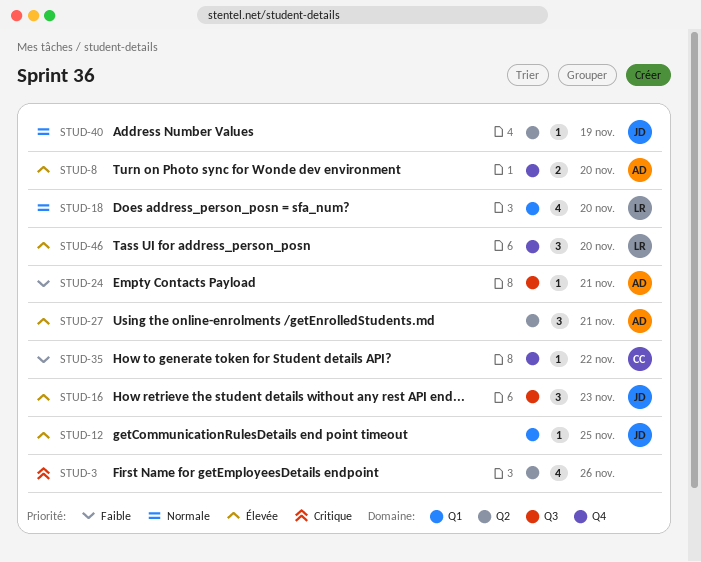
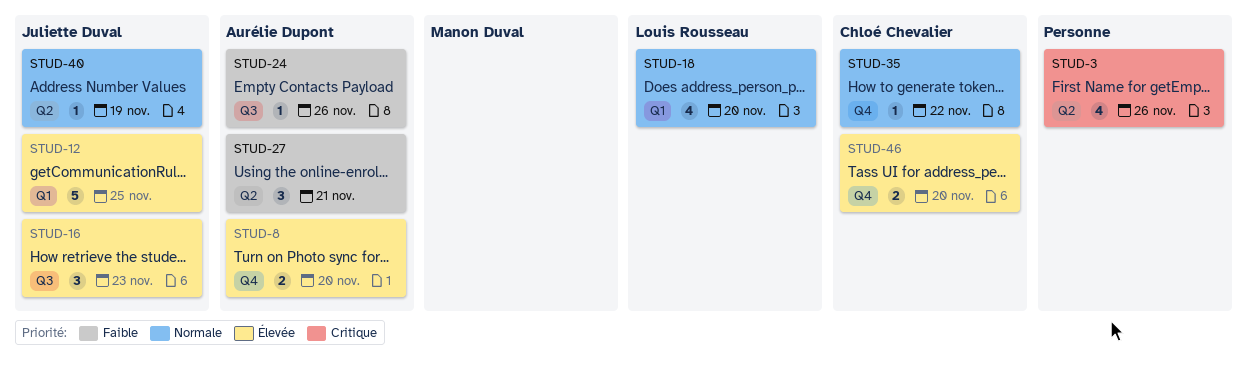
STUD-12, estimate: 1 -> 5
STUD-24, due: Nov 21 -> Nov 26
STUD-27, priority: Élevée -> Faible
STUD-35, priority: Faible -> Normale
STUD-46, owner: Louis Rousseau -> Chloé Chevalier
STUD-46, estimate: 3 -> 2

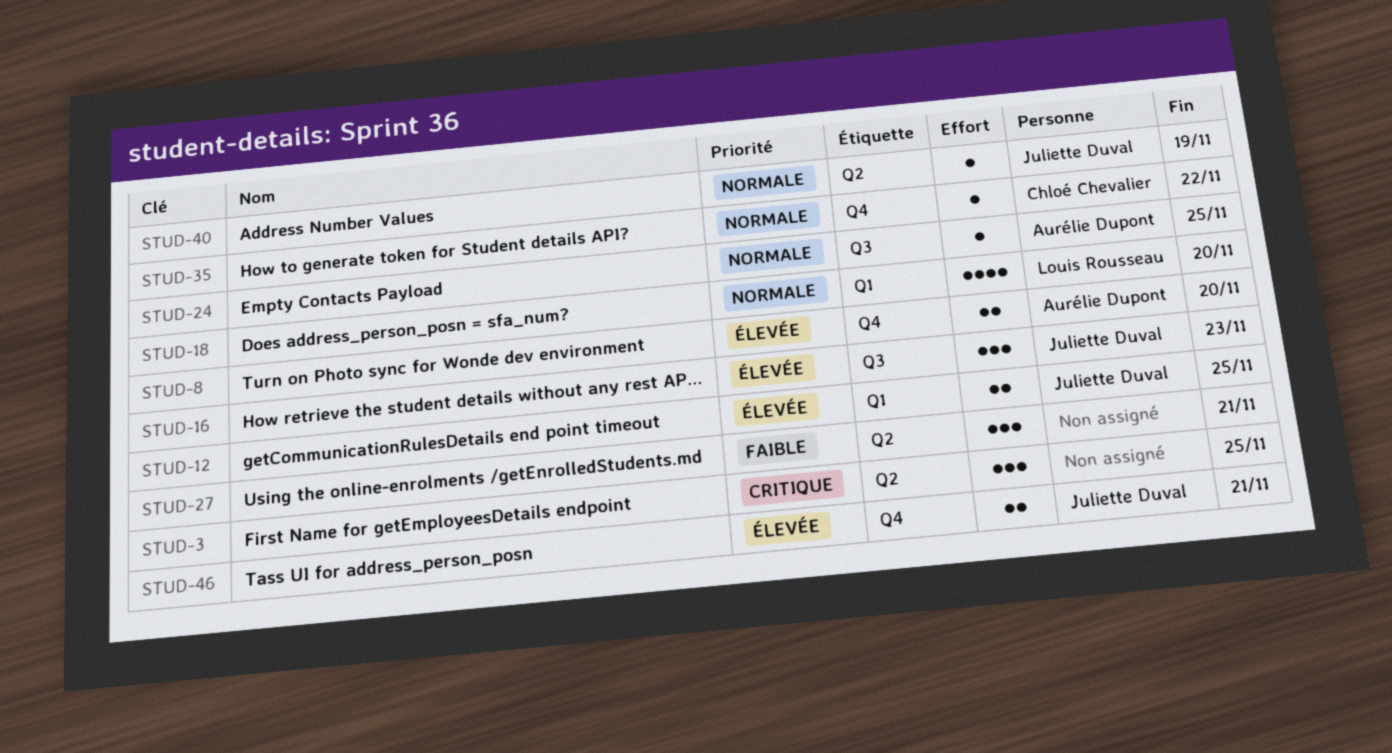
STUD-3, estimate: 4 -> 3
STUD-3, due: Nov 26 -> Nov 25
STUD-12, estimate: 5 -> 2
STUD-24, priority: Faible -> Normale
STUD-24, due: Nov 26 -> Nov 25
STUD-27, owner: Aurélie Dupont -> none
STUD-46, owner: Chloé Chevalier -> Juliette Duval
STUD-46, due: Nov 20 -> Nov 21

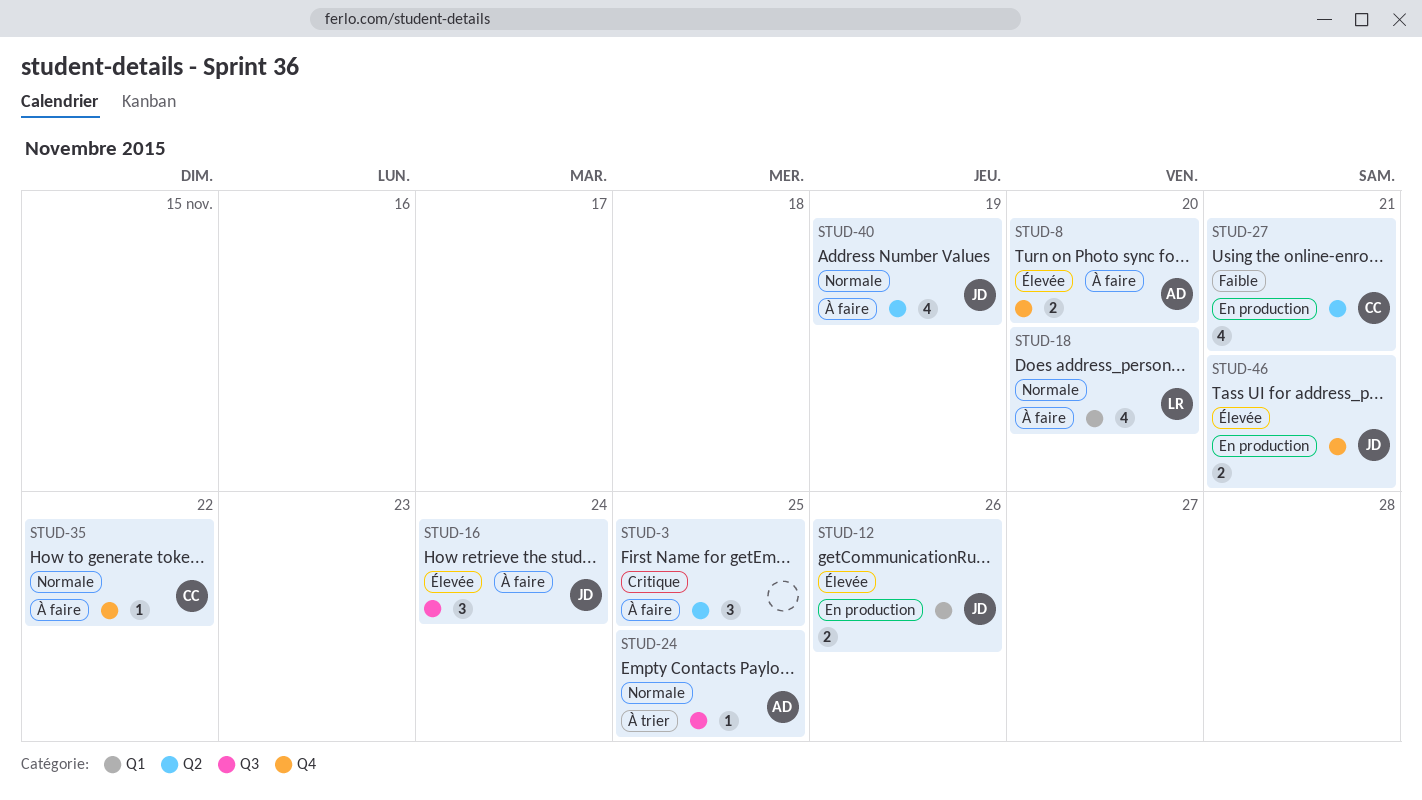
STUD-12, due: Nov 25 -> Nov 26
STUD-16, due: Nov 23 -> Nov 24
STUD-27, owner: none -> Chloé Chevalier
STUD-27, estimate: 3 -> 4
STUD-40, estimate: 1 -> 4

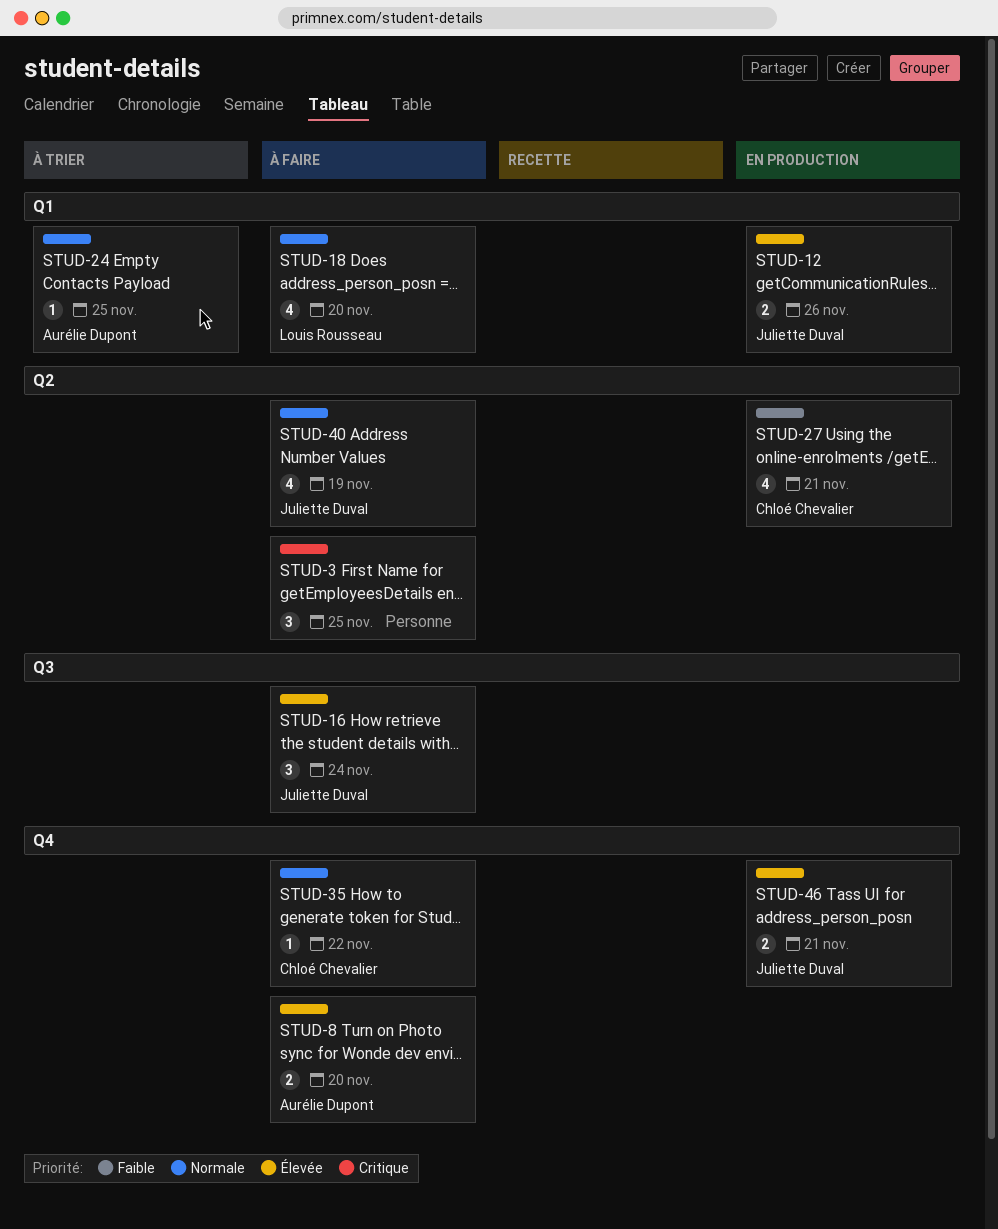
STUD-24, label: Q3 -> Q1

